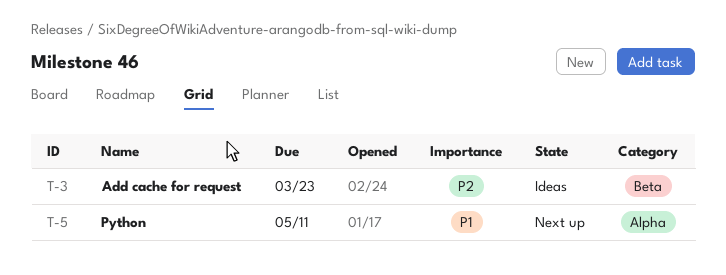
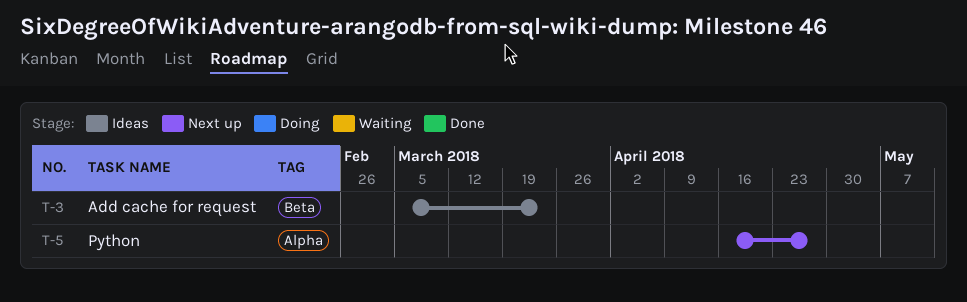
T-5, due: May 11 -> Apr 27

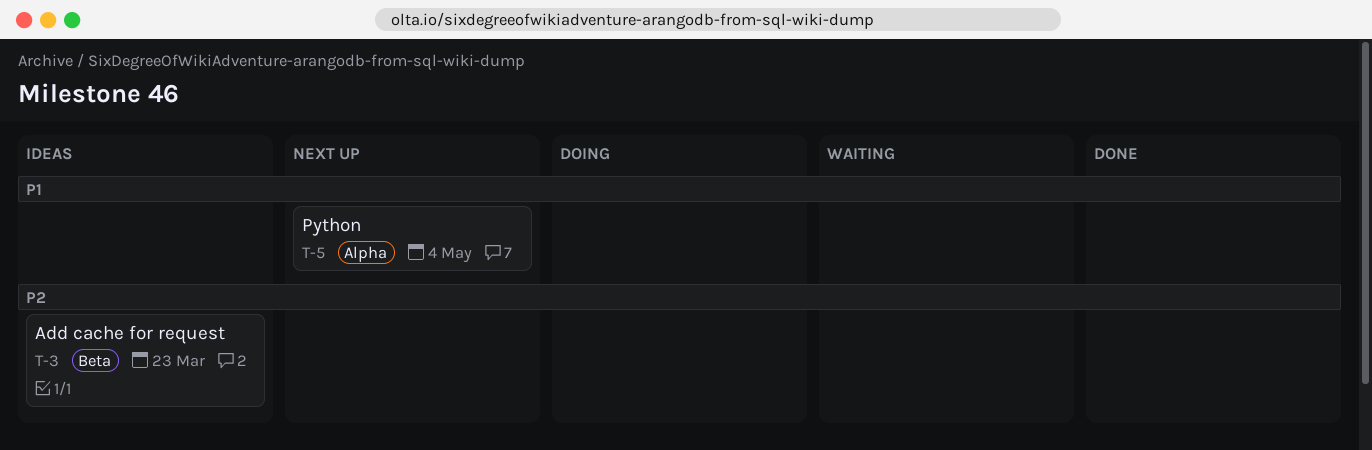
T-5, due: Apr 27 -> May 4

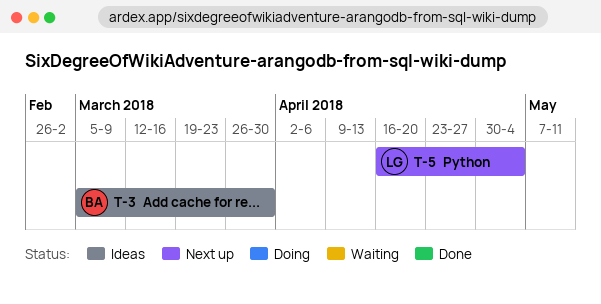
T-3, due: Mar 23 -> Mar 30

